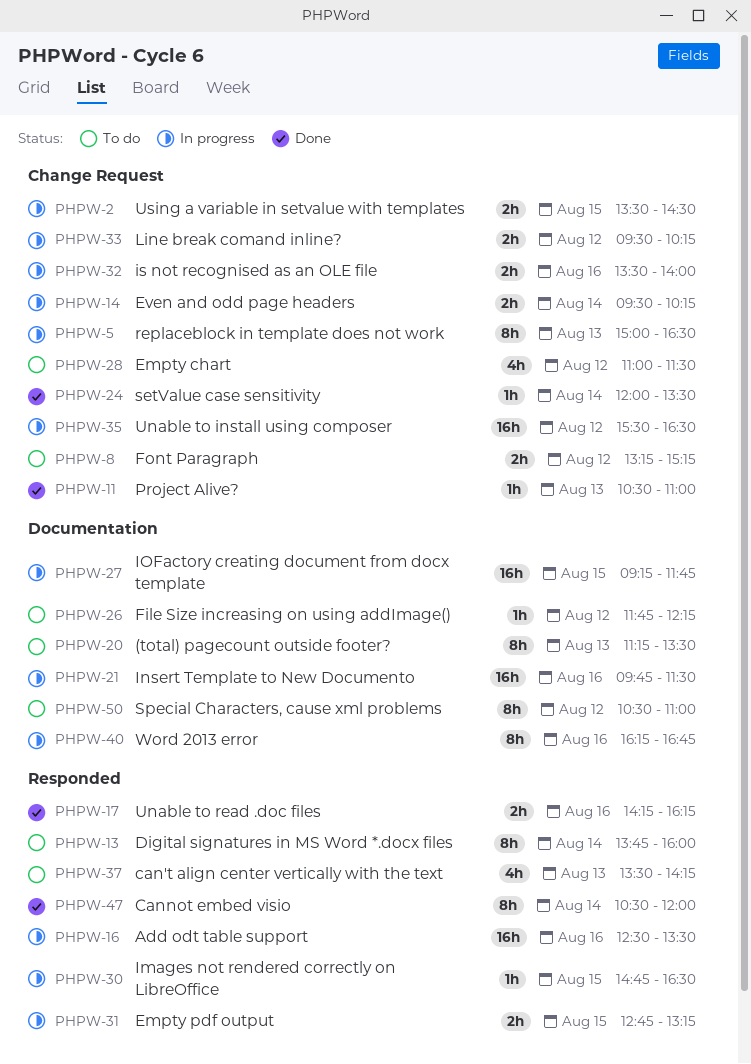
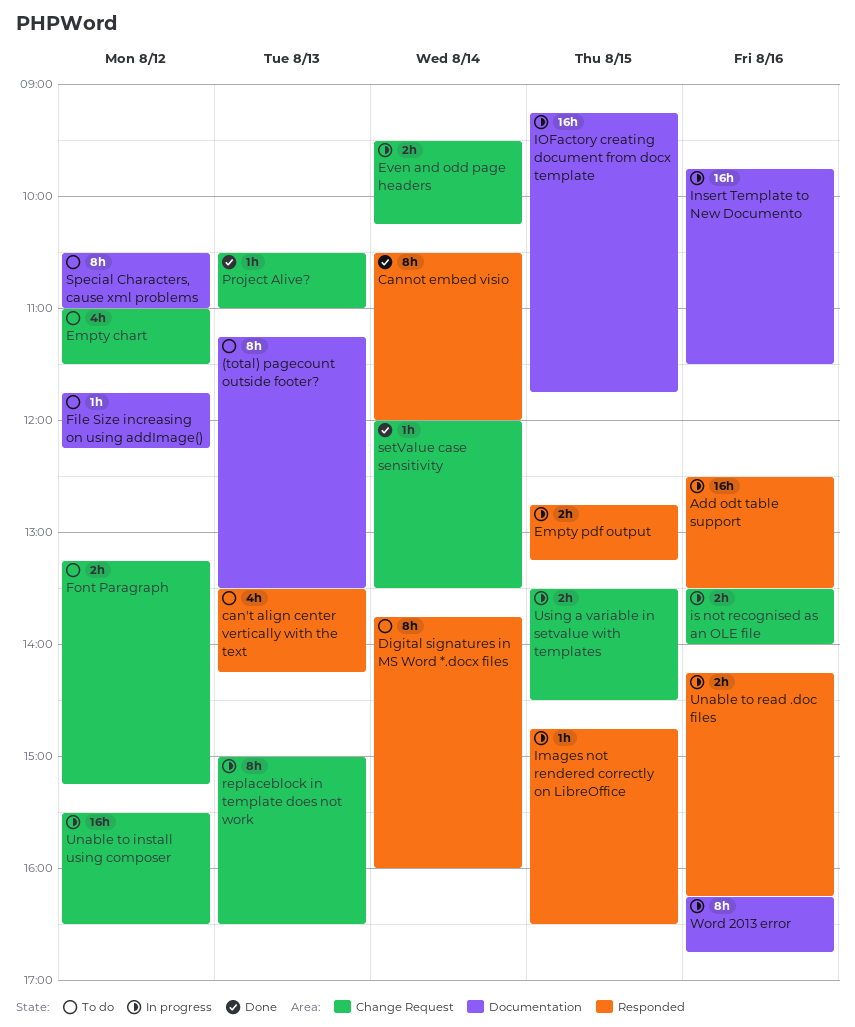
Line break comand inline?: present -> none
Unable to read .doc files, status: Done -> In progress

